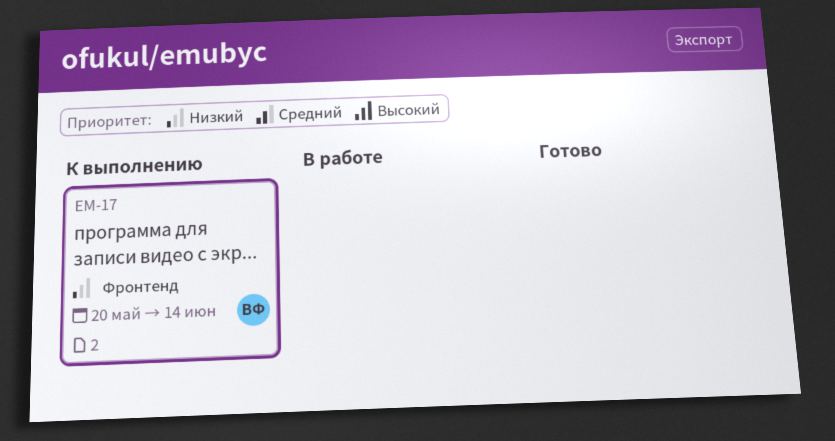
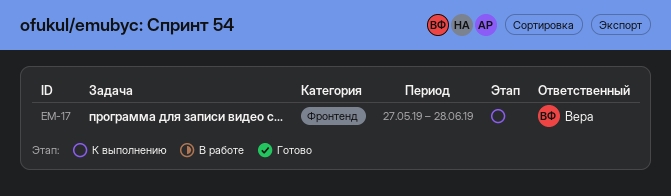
EM-17, start: May 20 -> May 27
EM-17, due: Jun 14 -> Jun 28

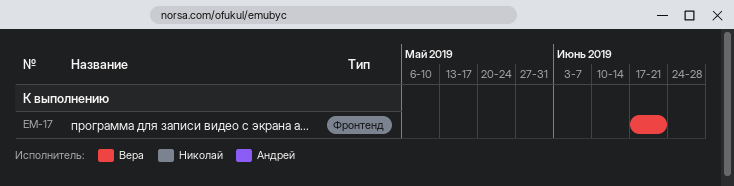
EM-17, start: May 27 -> Jun 17
EM-17, due: Jun 28 -> Jun 21

